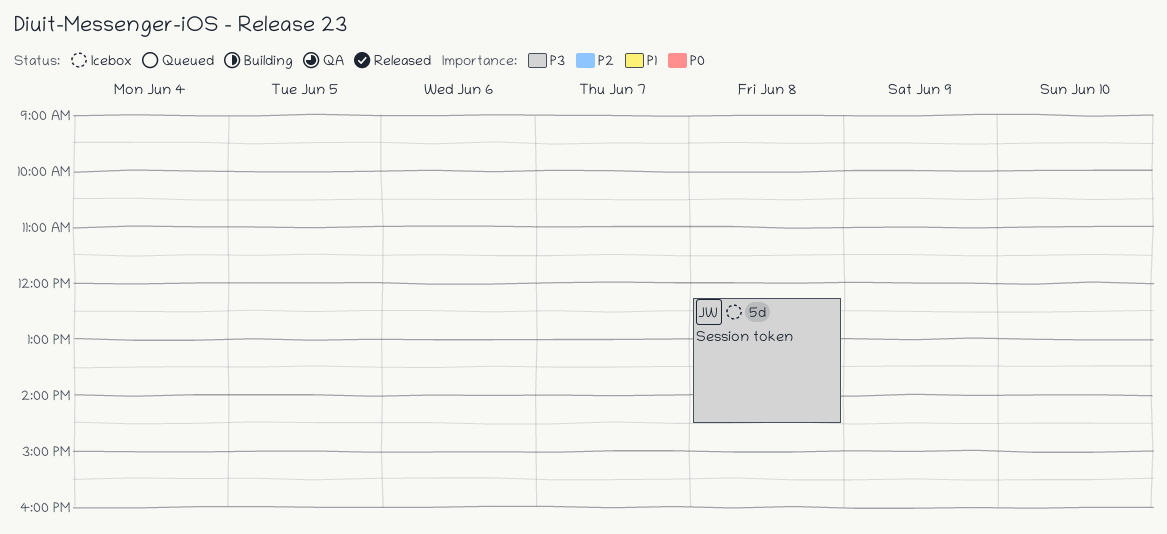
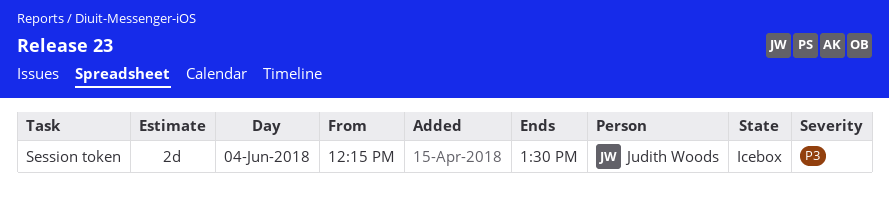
Session token, estimate: 5d -> 2d
Session token, day: Jun 8 -> Jun 4
Session token, ends: 14:30 -> 13:30

